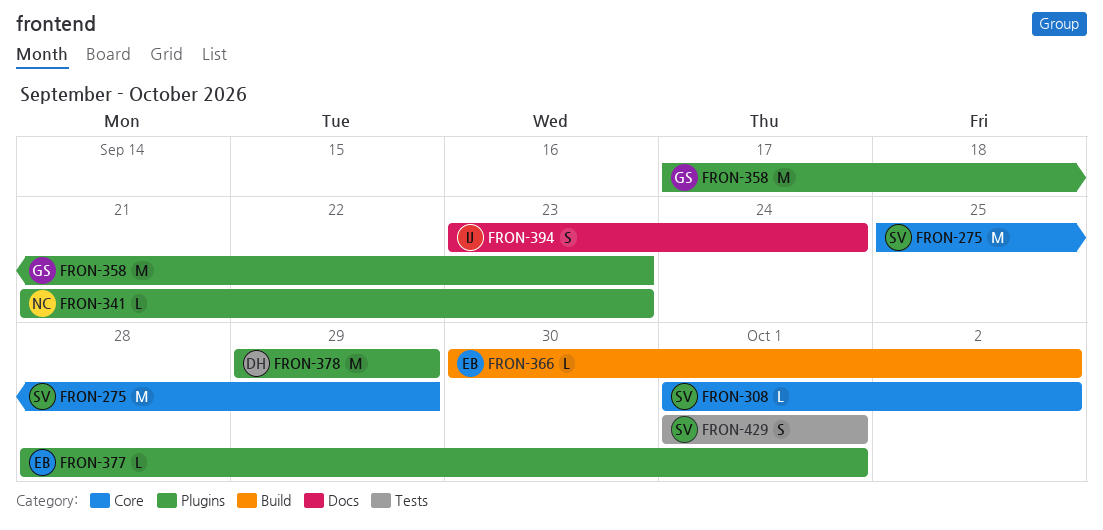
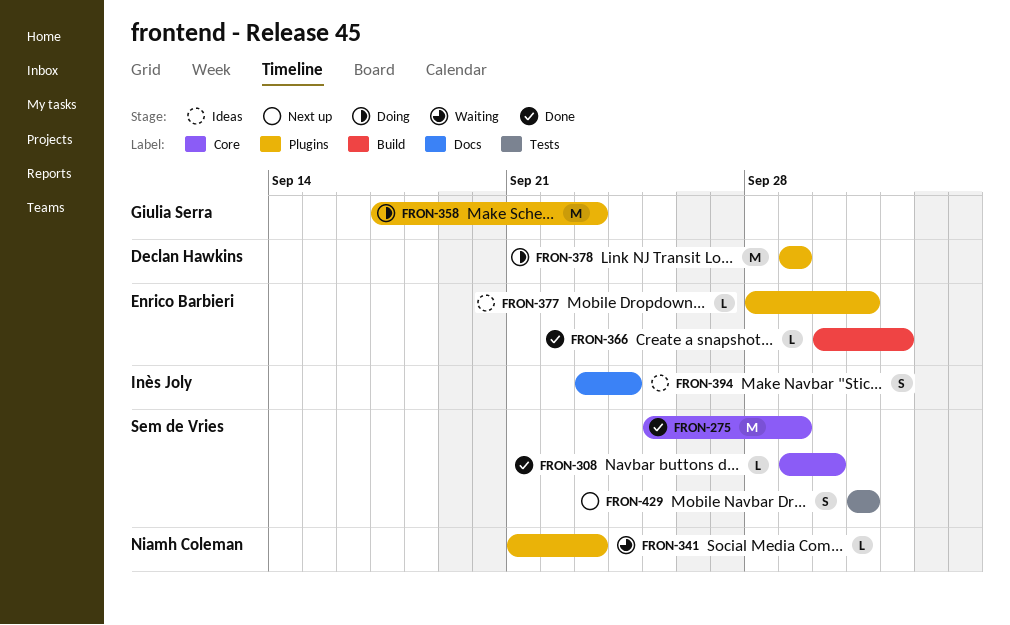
FRON-308, start: Oct 1 -> Sep 29
FRON-308, due: Oct 2 -> Sep 30

